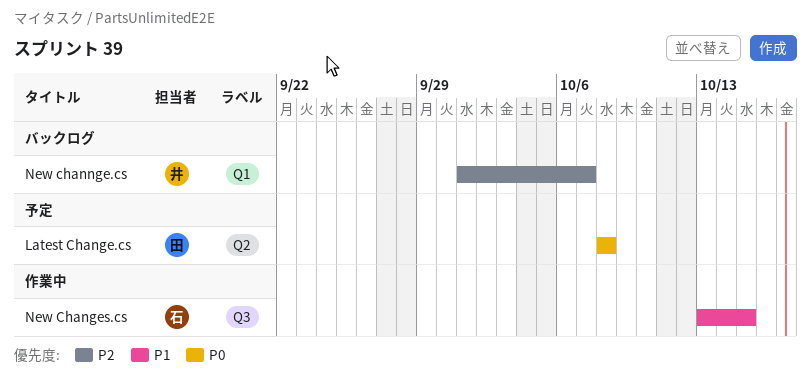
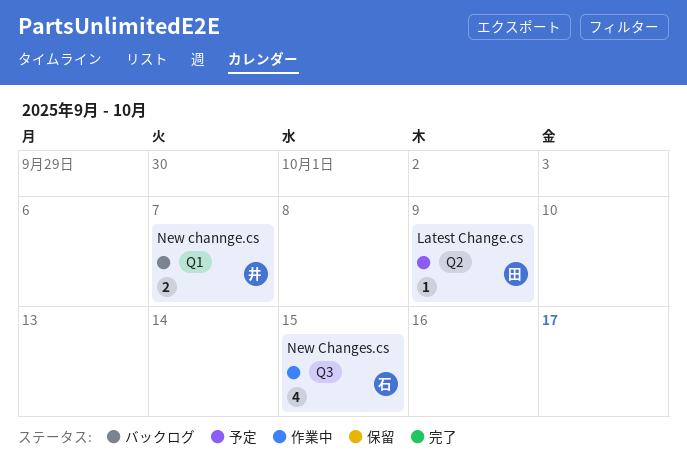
Latest Change.cs, due: Oct 8 -> Oct 9

